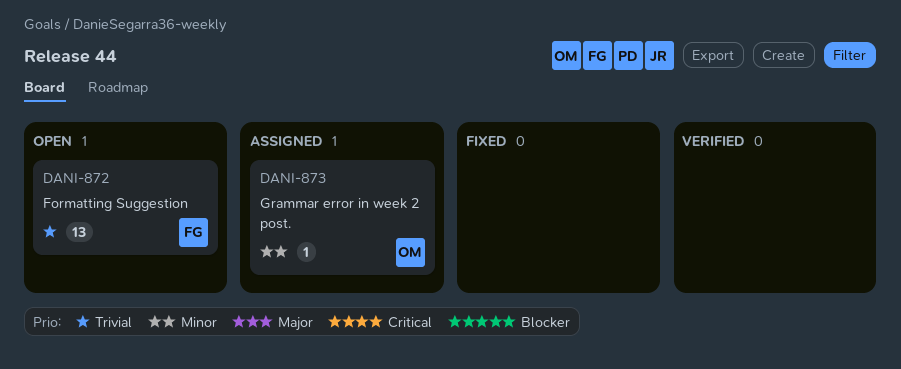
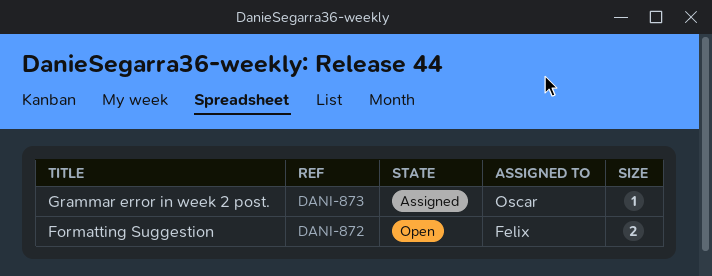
DANI-872, estimate: 13 -> 2

